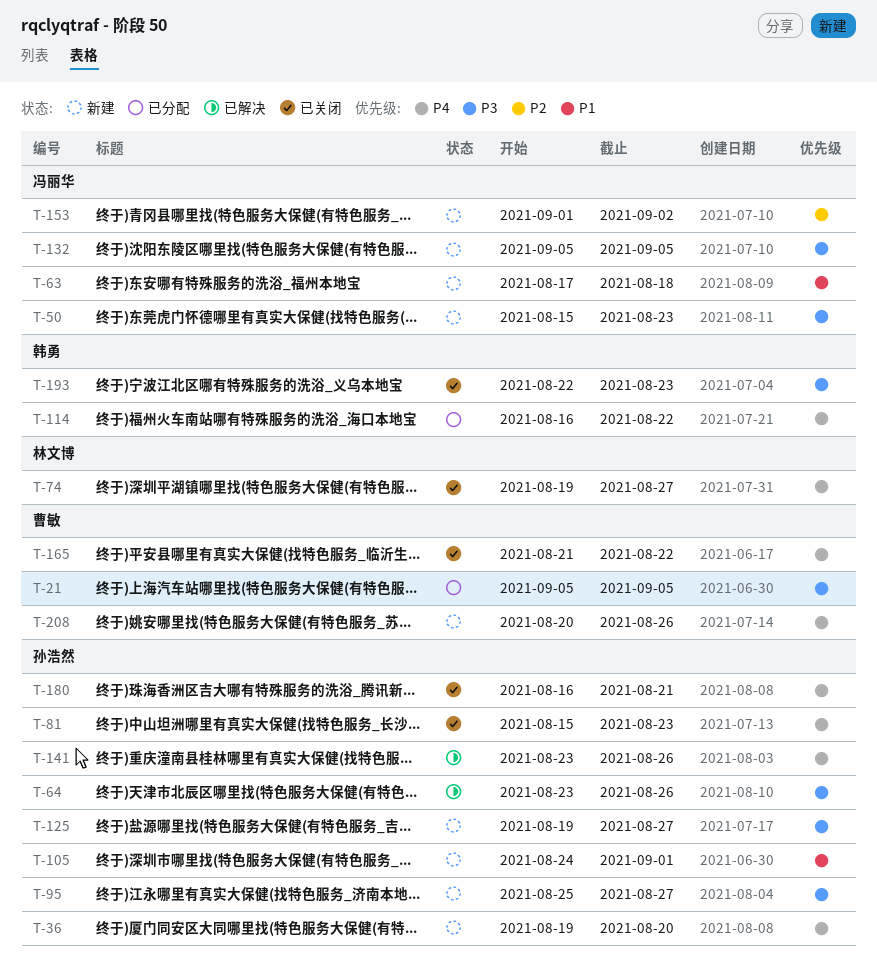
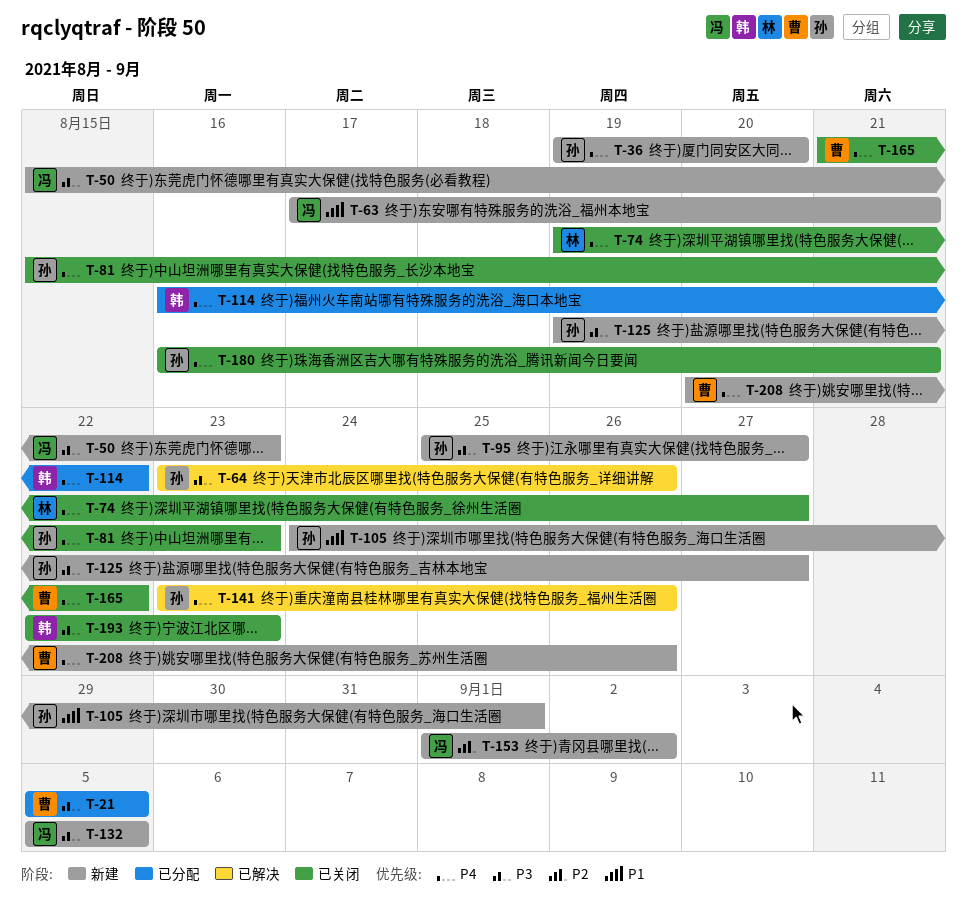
T-63, due: Aug 18 -> Aug 21

